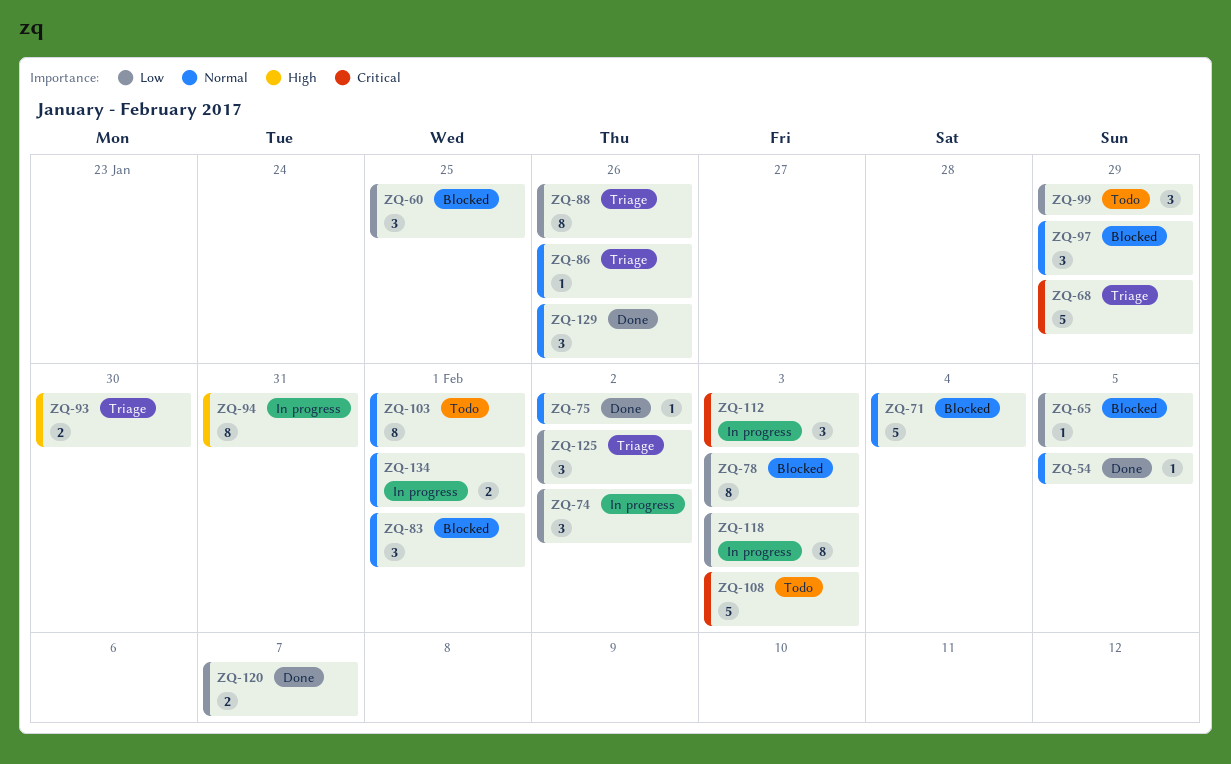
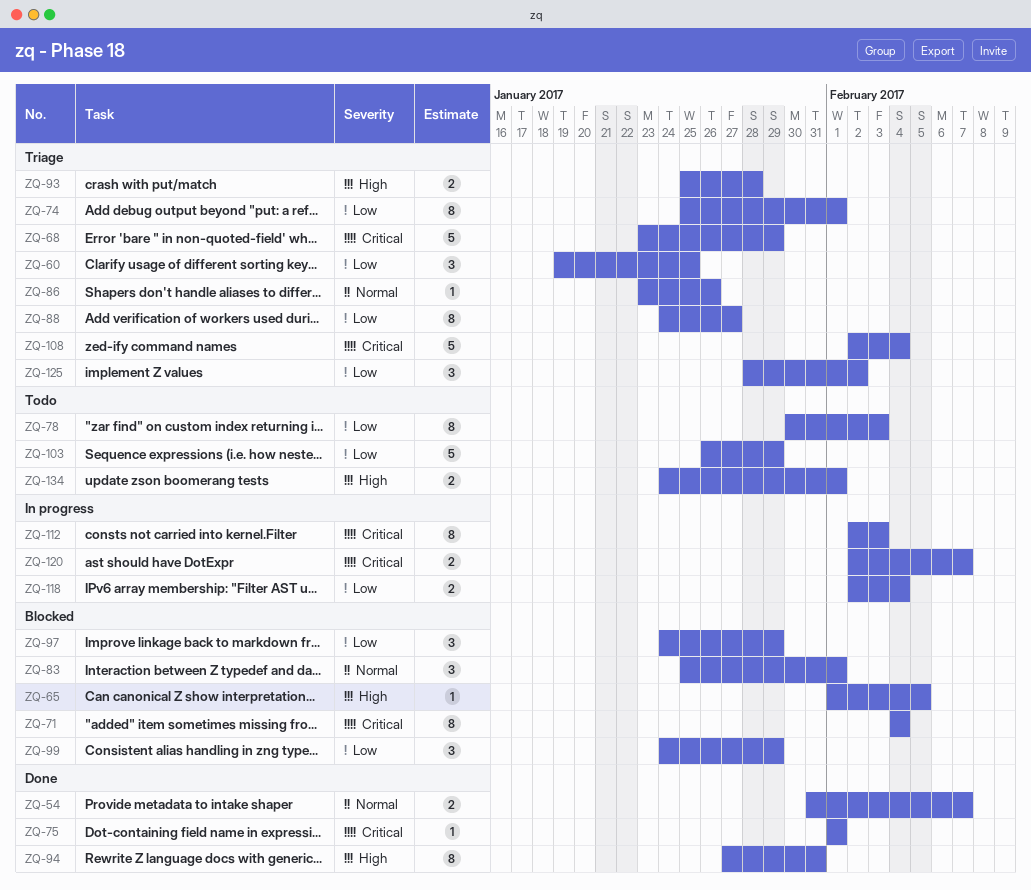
ZQ-54, estimate: 1 -> 2
ZQ-54, due: Feb 5 -> Feb 7
ZQ-60, status: Blocked -> Triage
ZQ-65, priority: Low -> High
ZQ-71, priority: Normal -> Critical
ZQ-71, estimate: 5 -> 8
ZQ-74, status: In progress -> Triage
ZQ-74, estimate: 3 -> 8
ZQ-74, due: Feb 2 -> Feb 1
ZQ-75, priority: Normal -> Critical
ZQ-75, due: Feb 2 -> Feb 1
ZQ-78, status: Blocked -> Todo
ZQ-88, due: Jan 26 -> Jan 27
ZQ-93, due: Jan 30 -> Jan 28
ZQ-94, status: In progress -> Done
ZQ-97, priority: Normal -> Low
ZQ-99, status: Todo -> Blocked
ZQ-103, priority: Normal -> Low
ZQ-103, estimate: 8 -> 5
ZQ-103, due: Feb 1 -> Jan 29
ZQ-108, status: Todo -> Triage
ZQ-108, due: Feb 3 -> Feb 4
ZQ-112, estimate: 3 -> 8
ZQ-118, estimate: 8 -> 2
ZQ-118, due: Feb 3 -> Feb 4
ZQ-120, status: Done -> In progress
ZQ-120, priority: Low -> Critical
ZQ-129: present -> none
ZQ-134, status: In progress -> Todo
ZQ-134, priority: Normal -> High

